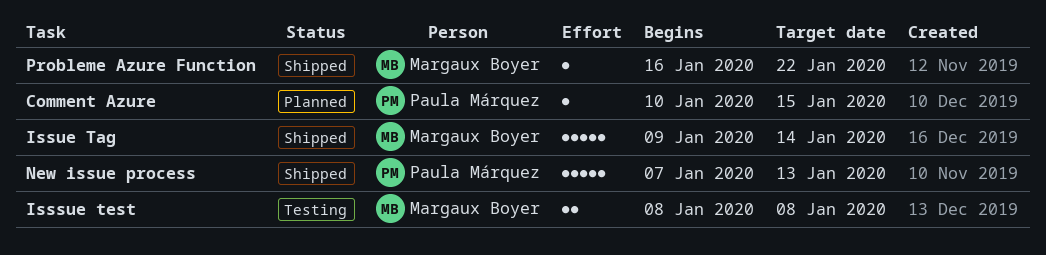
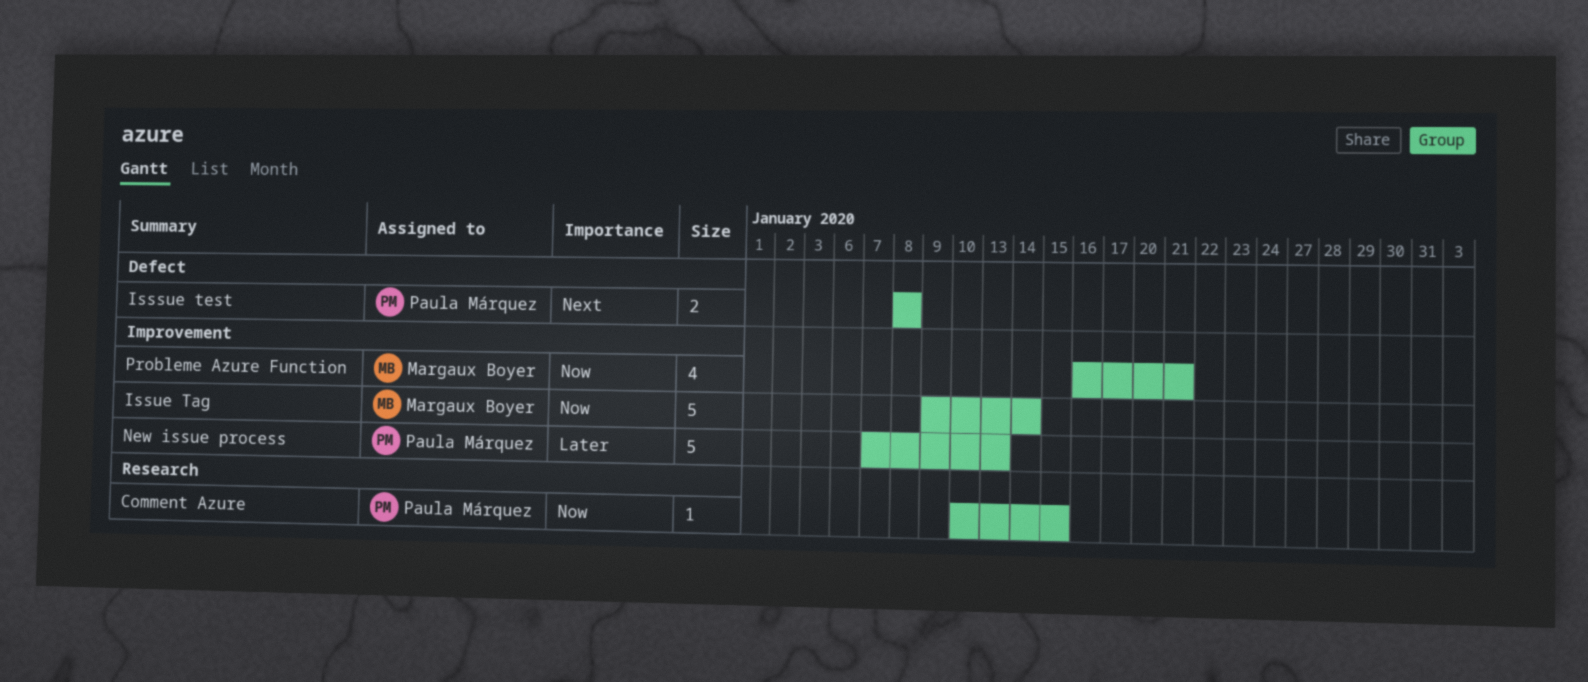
Isssue test, owner: Margaux Boyer -> Paula Márquez
Probleme Azure Function, estimate: 1 -> 4
Probleme Azure Function, due: Jan 22 -> Jan 21

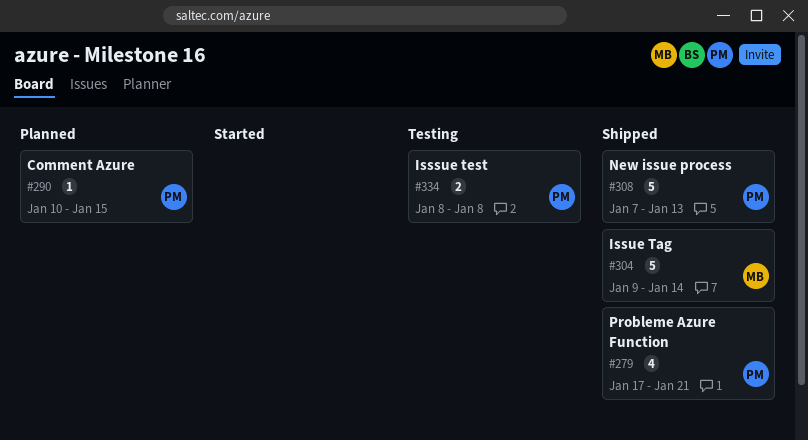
Probleme Azure Function, owner: Margaux Boyer -> Paula Márquez
Probleme Azure Function, start: Jan 16 -> Jan 17

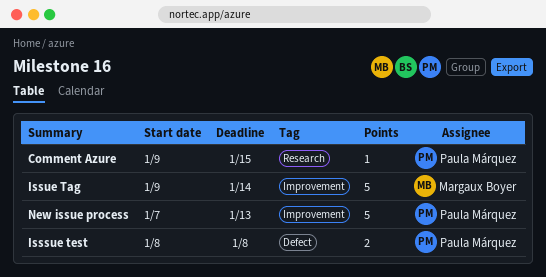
Comment Azure, start: Jan 10 -> Jan 9
Probleme Azure Function: present -> none

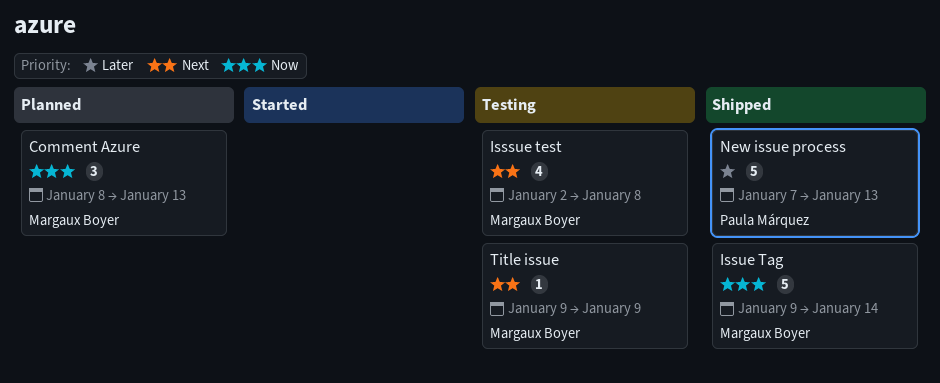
Comment Azure, owner: Paula Márquez -> Margaux Boyer
Comment Azure, estimate: 1 -> 3
Comment Azure, start: Jan 9 -> Jan 8
Comment Azure, due: Jan 15 -> Jan 13
Isssue test, owner: Paula Márquez -> Margaux Boyer
Isssue test, estimate: 2 -> 4
Isssue test, start: Jan 8 -> Jan 2
Title issue: none -> present

